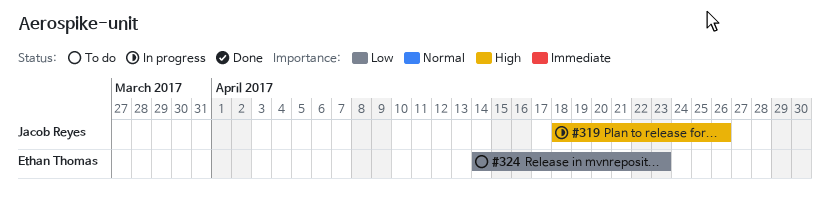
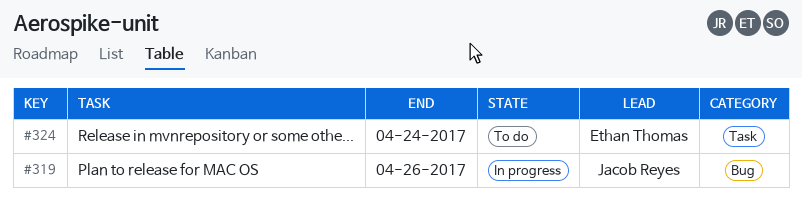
#324, due: Apr 23 -> Apr 24

